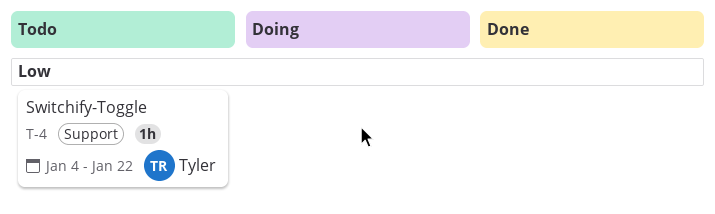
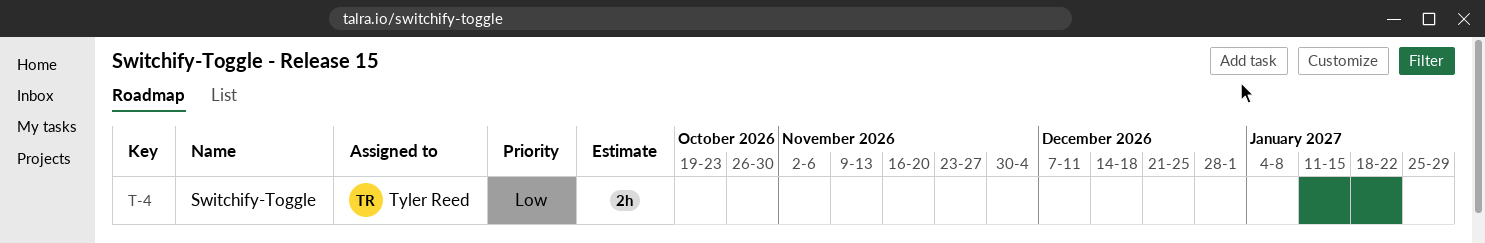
T-4, estimate: 1h -> 2h
T-4, start: Jan 4 -> Jan 11

